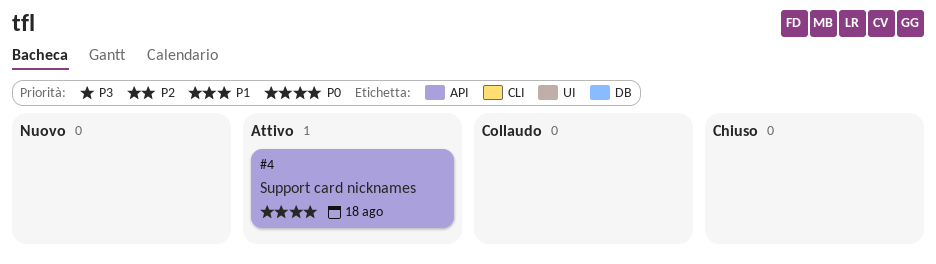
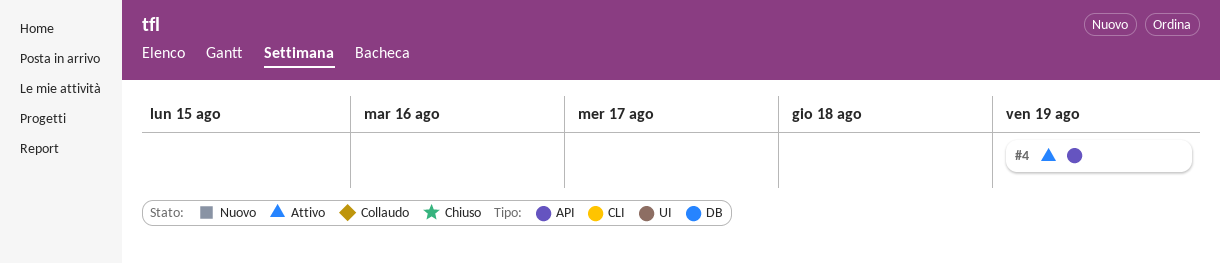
#4, due: Aug 18 -> Aug 19

